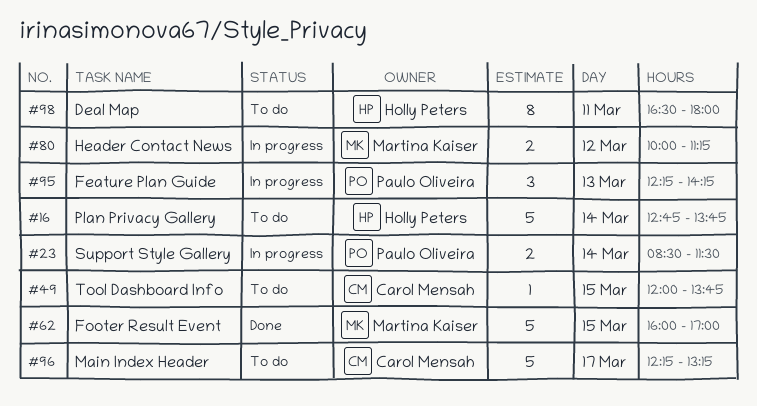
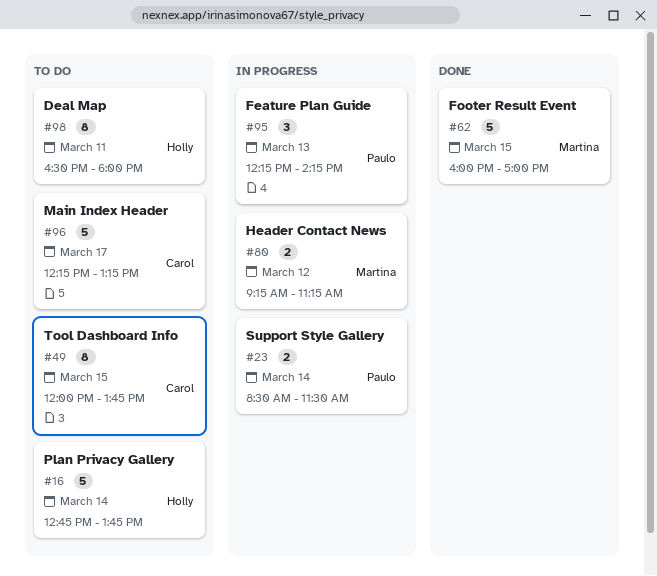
#49, estimate: 1 -> 8
#80, begins: 10:00 -> 09:15

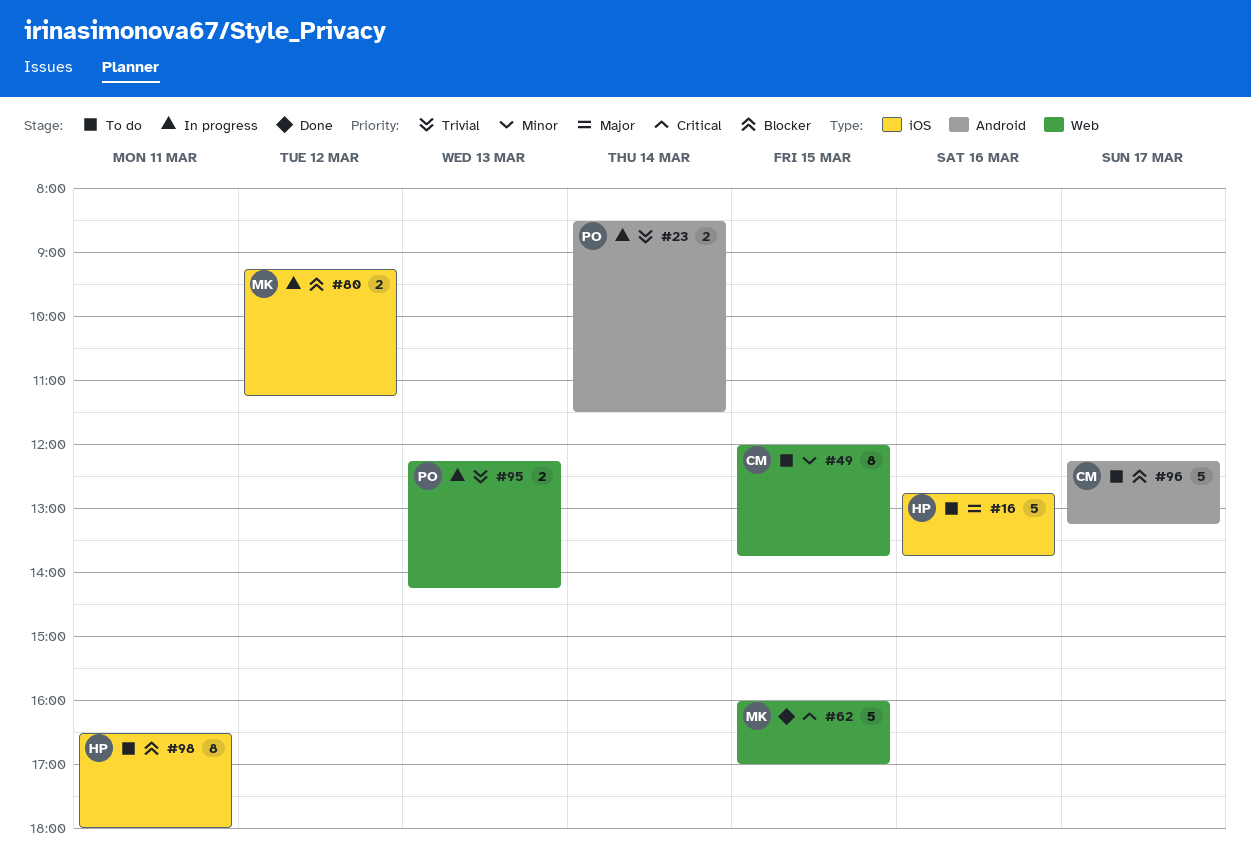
#16, day: Mar 14 -> Mar 16
#95, estimate: 3 -> 2

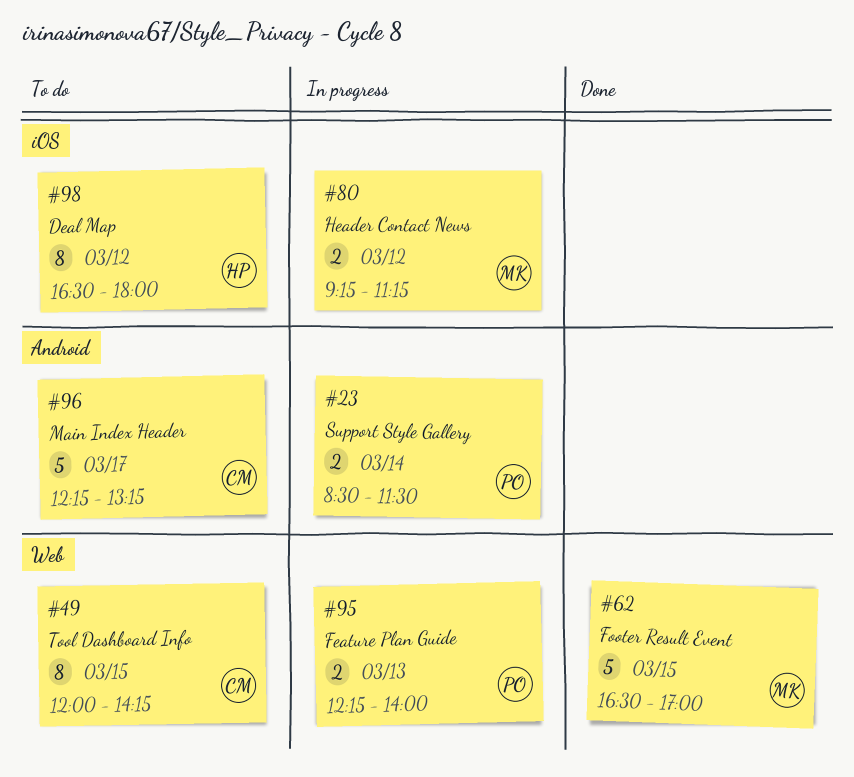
#16: present -> none
#49, ends: 13:45 -> 14:15
#62, begins: 16:00 -> 16:30
#95, ends: 14:15 -> 14:00
#98, day: Mar 11 -> Mar 12

